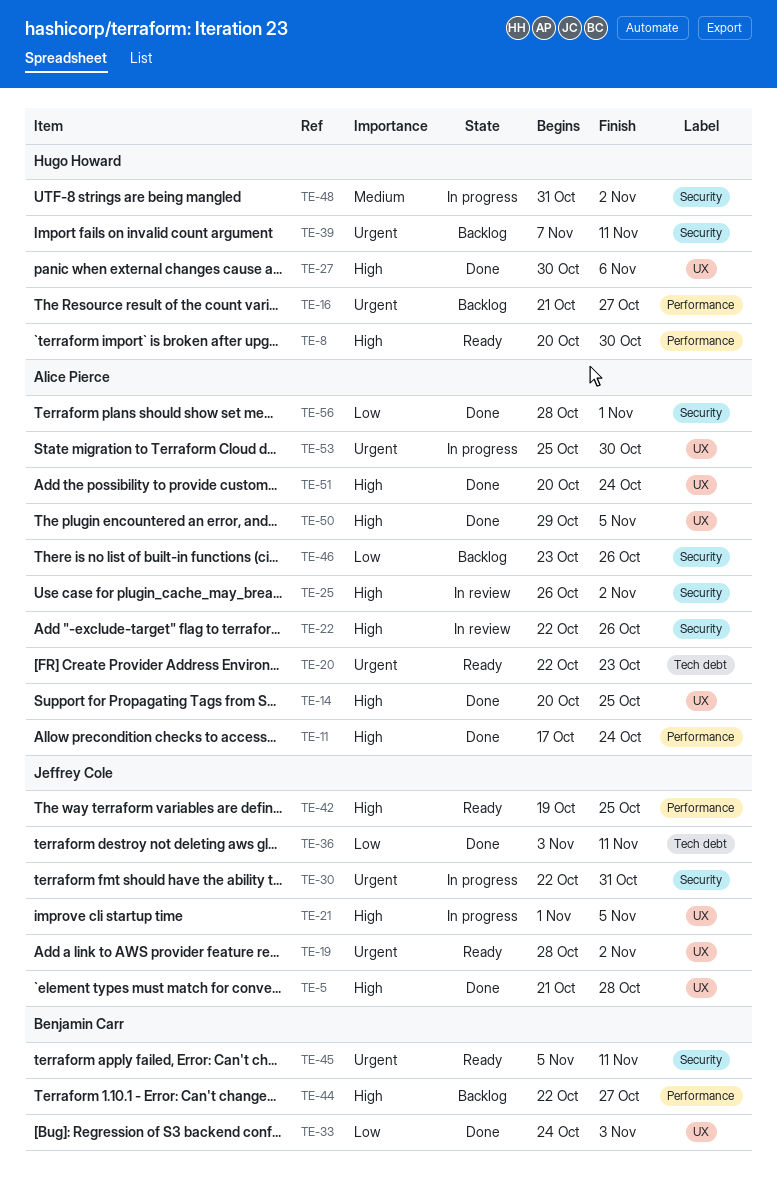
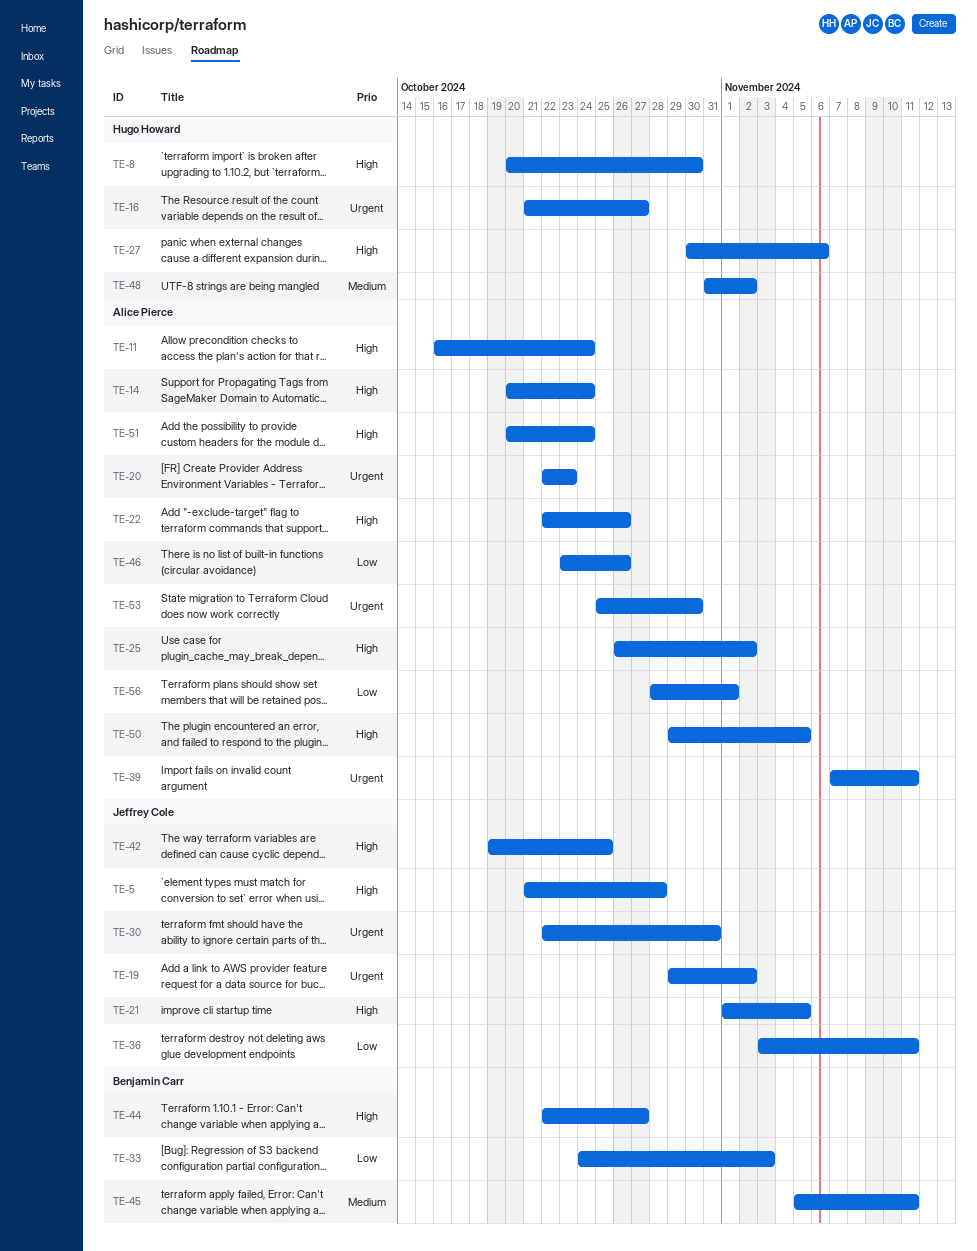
TE-11, start: Oct 17 -> Oct 16
TE-14, due: Oct 25 -> Oct 24
TE-19, start: Oct 28 -> Oct 29
TE-39, owner: Hugo Howard -> Alice Pierce
TE-45, priority: Urgent -> Medium

